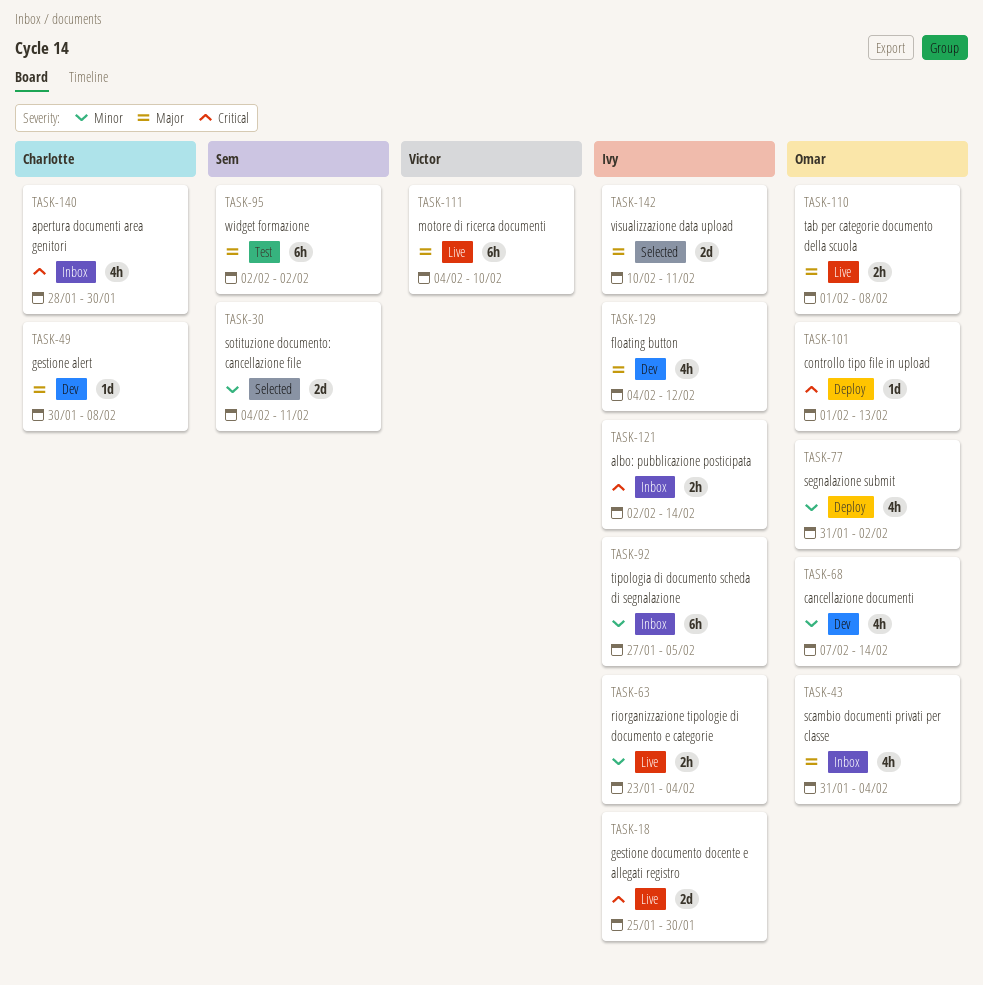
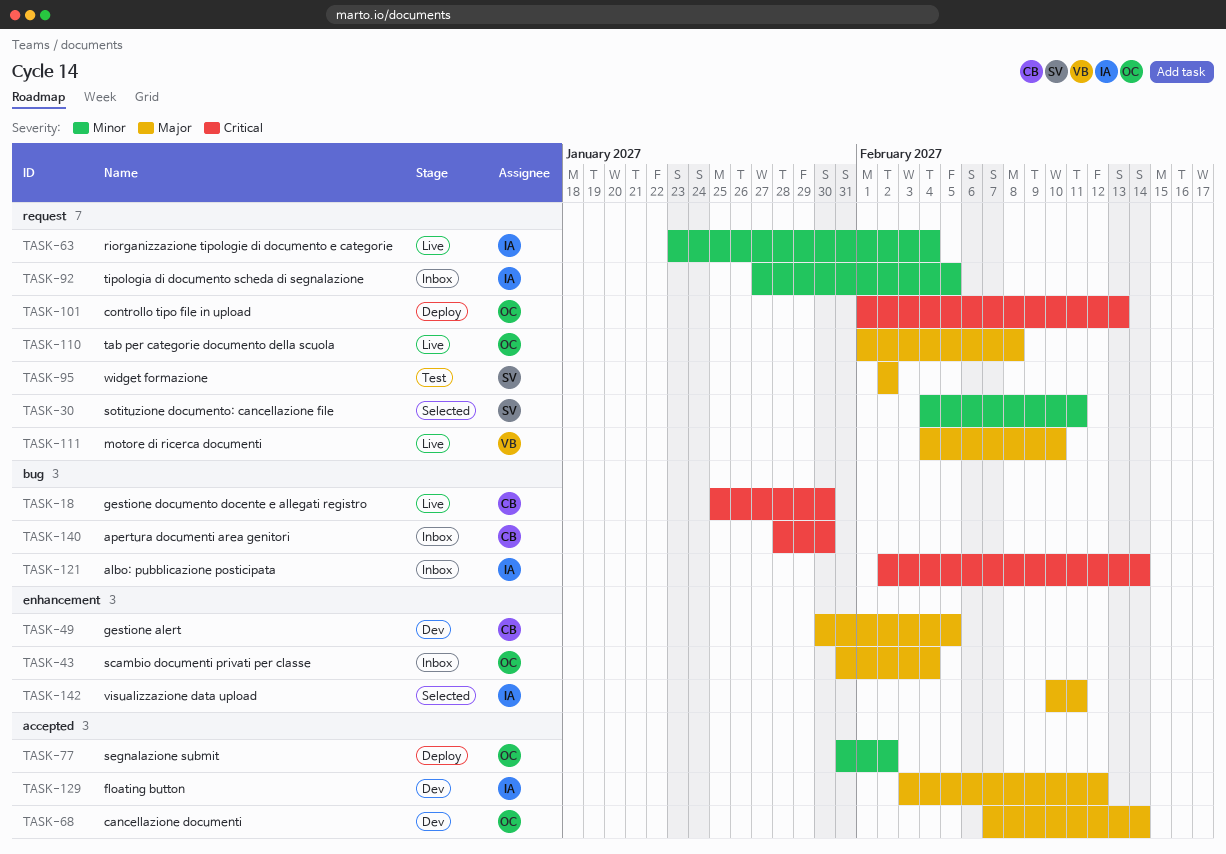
TASK-18, owner: Ivy -> Charlotte
TASK-49, due: Feb 8 -> Feb 5
TASK-68, priority: Minor -> Major
TASK-129, start: Feb 4 -> Feb 3

